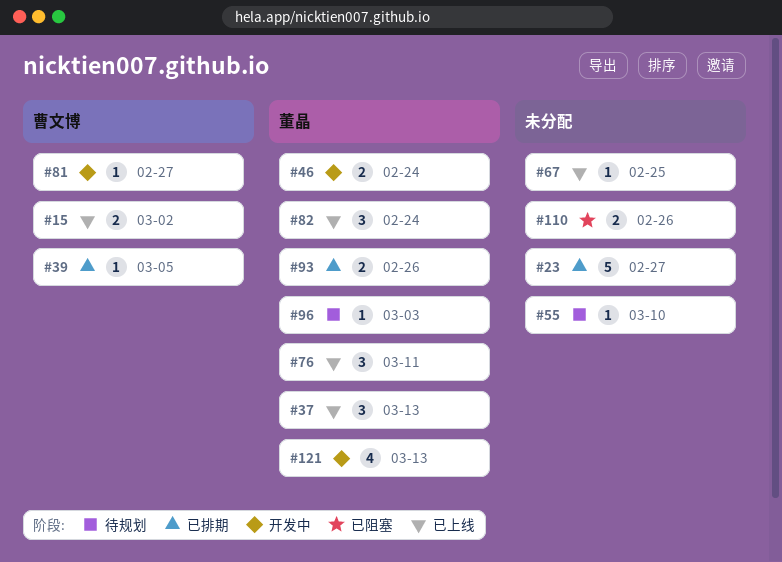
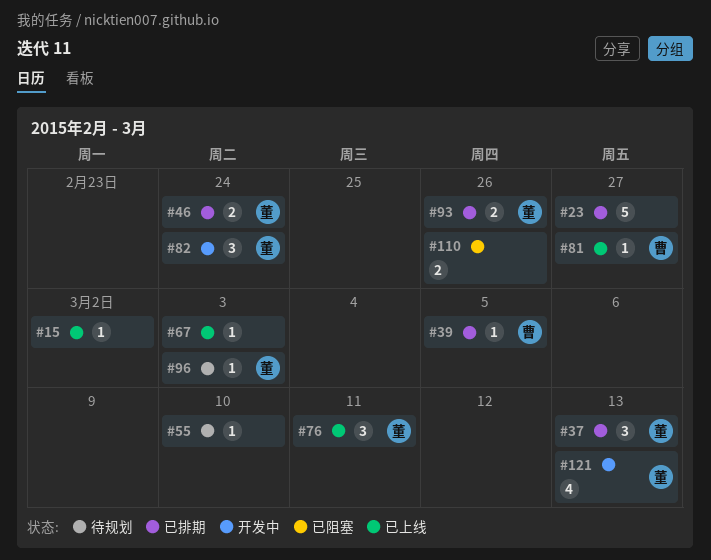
#15, owner: 曹文博 -> none
#15, estimate: 2 -> 1
#37, status: 已上线 -> 已排期
#46, status: 开发中 -> 已排期
#67, due: Feb 25 -> Mar 3
#81, status: 开发中 -> 已上线
#82, status: 已上线 -> 开发中

